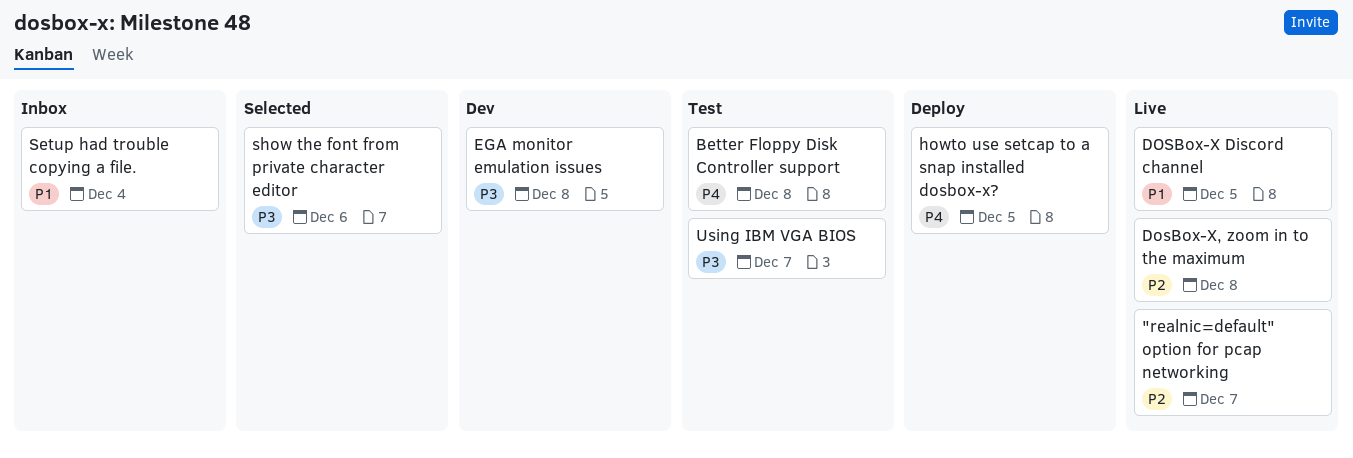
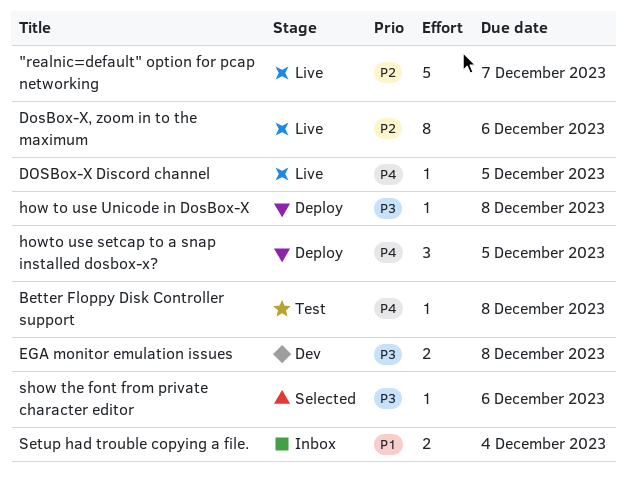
DOSBox-X Discord channel, priority: P1 -> P4
DosBox-X, zoom in to the maximum, due: Dec 8 -> Dec 6
how to use Unicode in DosBox-X: none -> present
Using IBM VGA BIOS: present -> none

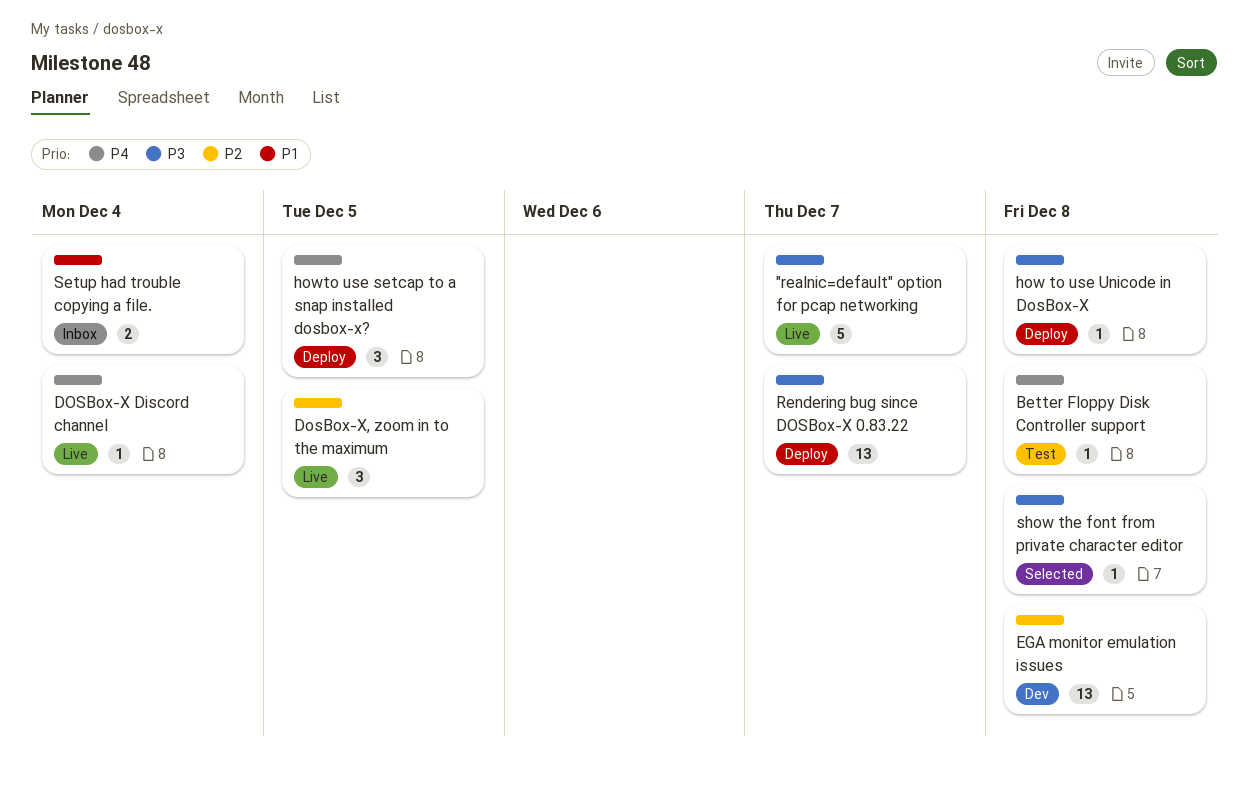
"realnic=default" option for pcap networking, priority: P2 -> P3
DOSBox-X Discord channel, due: Dec 5 -> Dec 4
DosBox-X, zoom in to the maximum, estimate: 8 -> 3
DosBox-X, zoom in to the maximum, due: Dec 6 -> Dec 5
EGA monitor emulation issues, priority: P3 -> P2
EGA monitor emulation issues, estimate: 2 -> 13
Rendering bug since DOSBox-X 0.83.22: none -> present
show the font from private character editor, due: Dec 6 -> Dec 8

